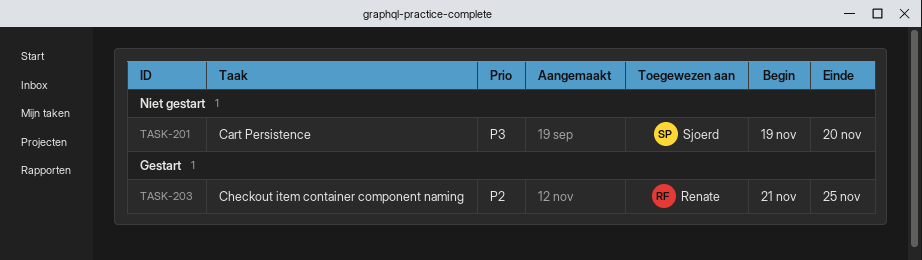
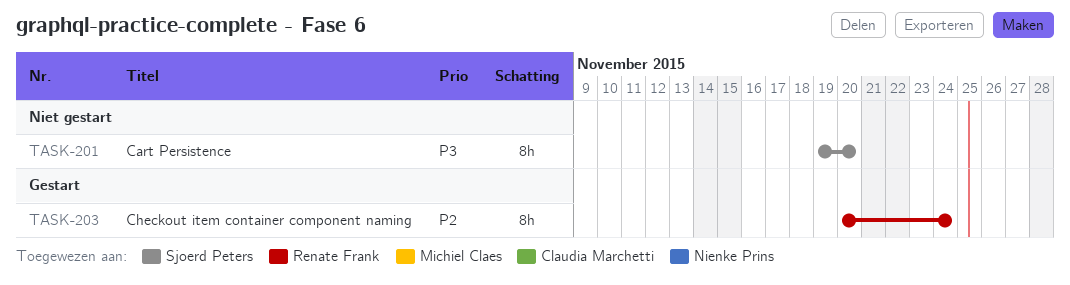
TASK-203, start: Nov 21 -> Nov 20
TASK-203, due: Nov 25 -> Nov 24

